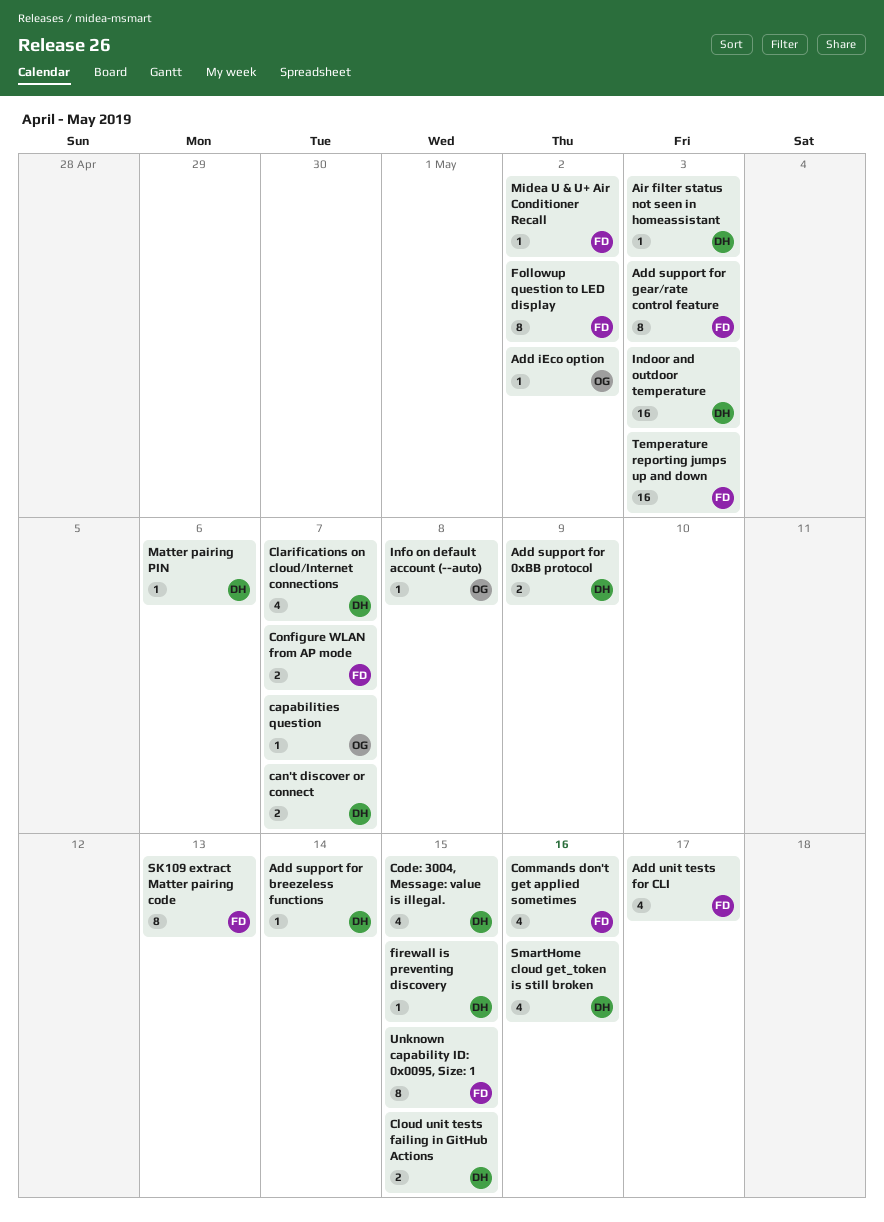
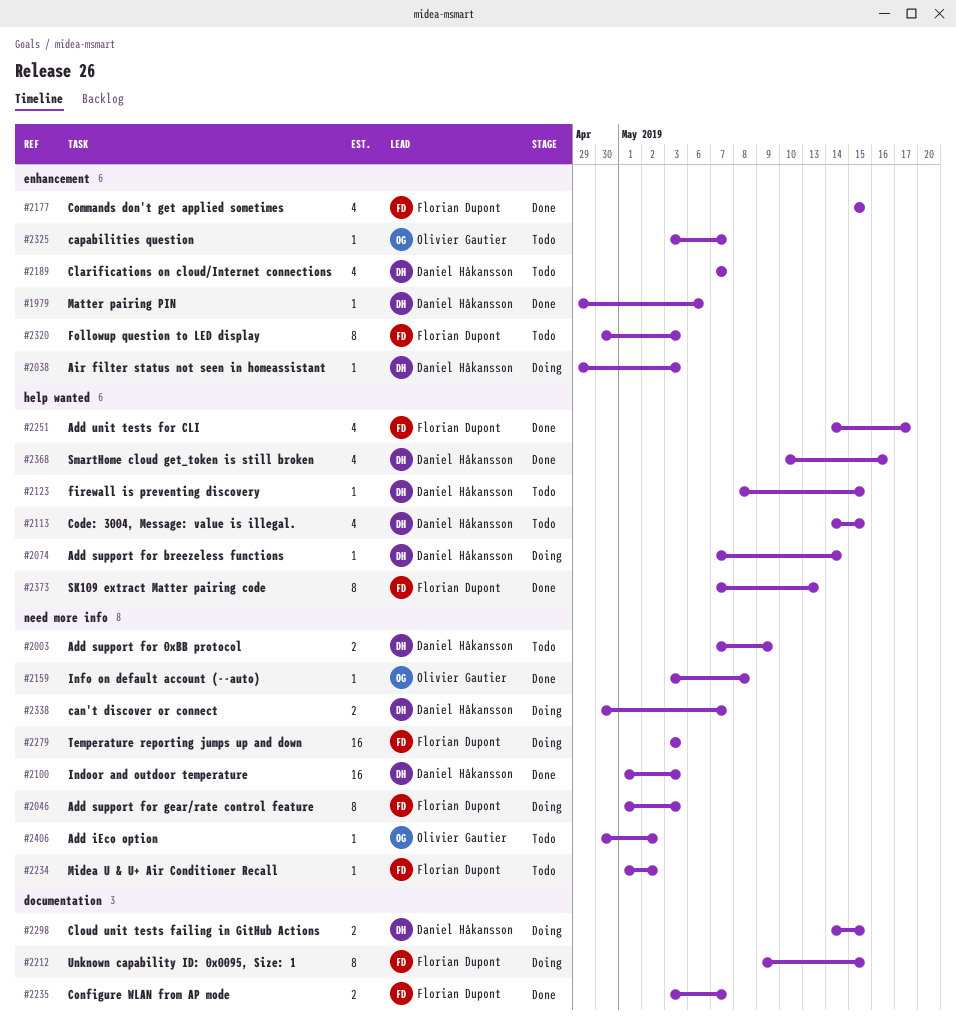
Commands don't get applied sometimes, due: May 16 -> May 15
Followup question to LED display, due: May 2 -> May 3

